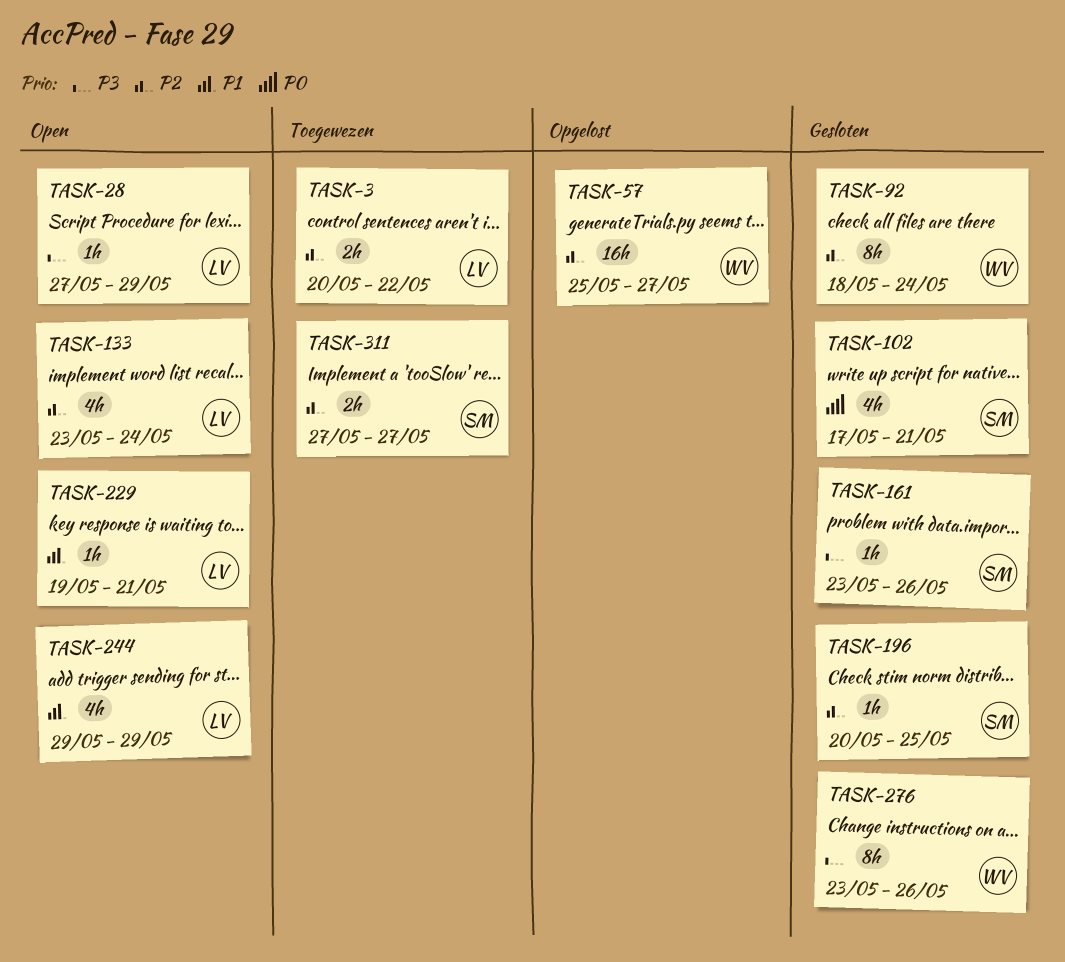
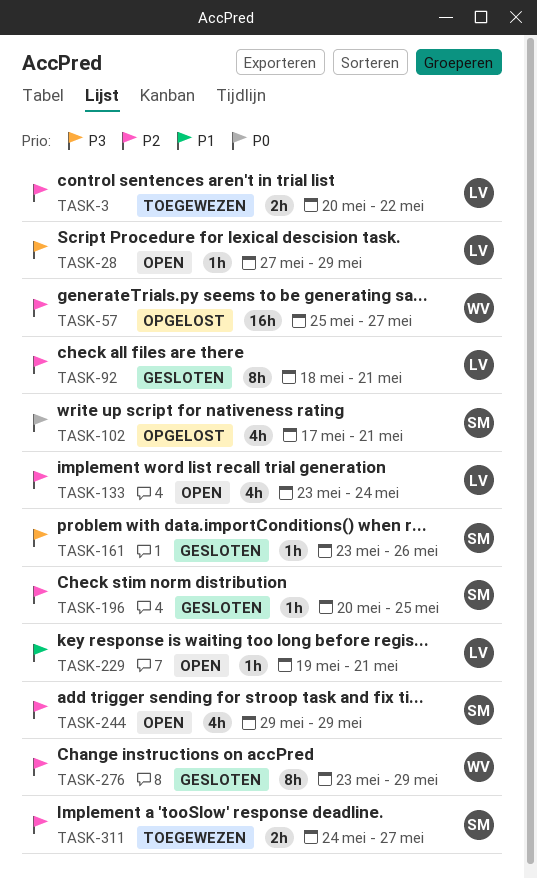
TASK-92, owner: WV -> LV
TASK-92, due: May 24 -> May 21
TASK-102, status: Gesloten -> Opgelost
TASK-244, owner: LV -> SM
TASK-244, priority: P1 -> P2
TASK-276, priority: P3 -> P2
TASK-276, due: May 26 -> May 29
TASK-311, start: May 27 -> May 24

